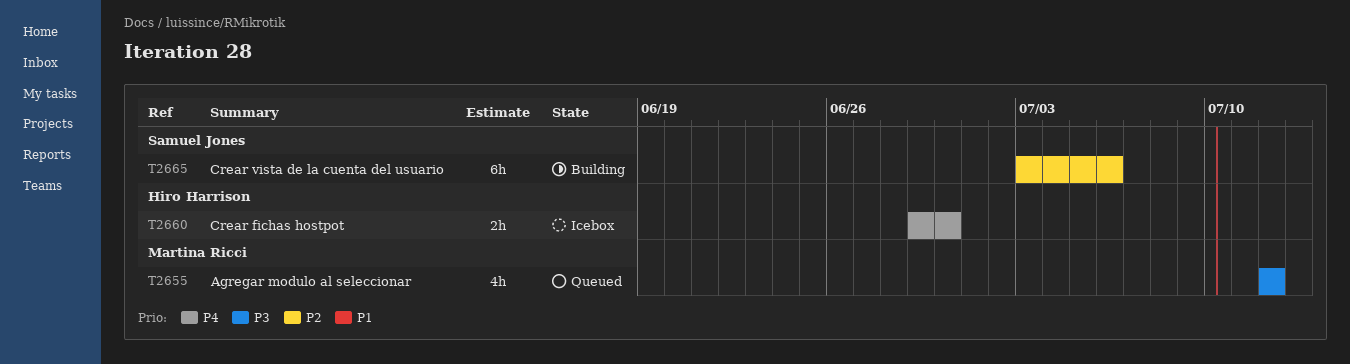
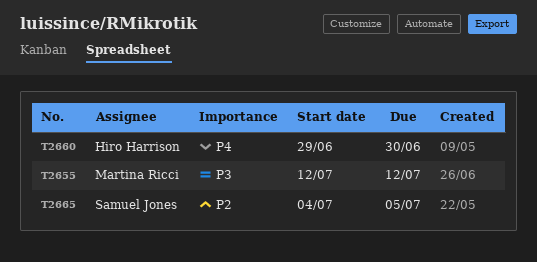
T2665, start: Jul 3 -> Jul 4
T2665, due: Jul 6 -> Jul 5

